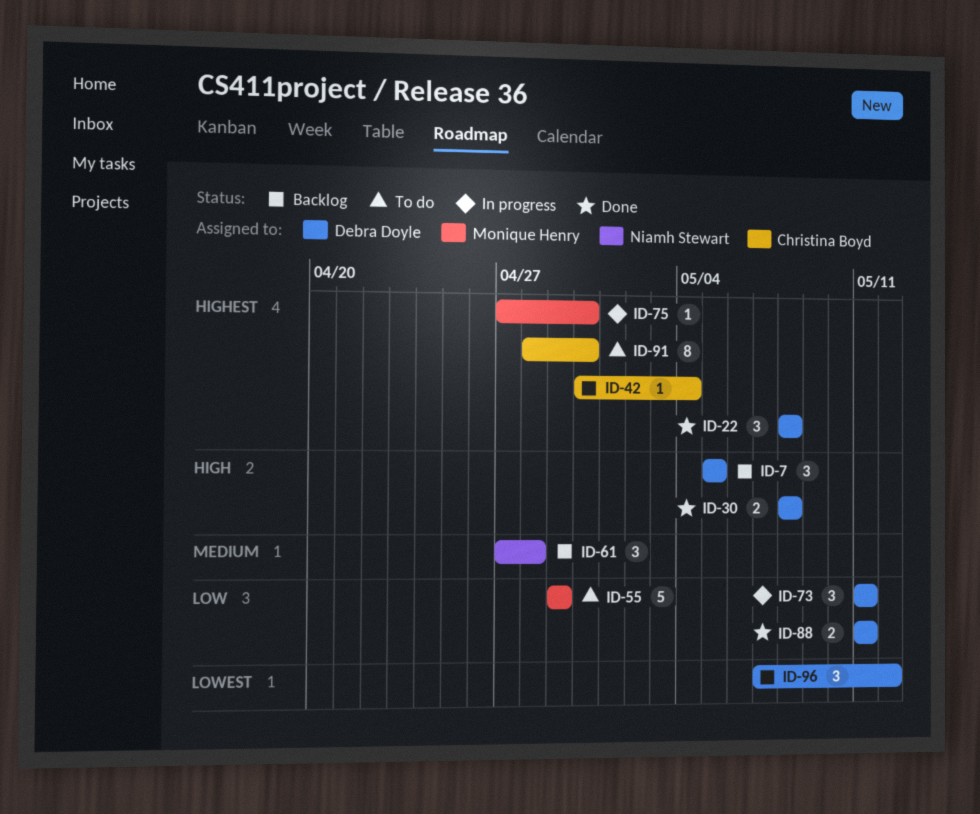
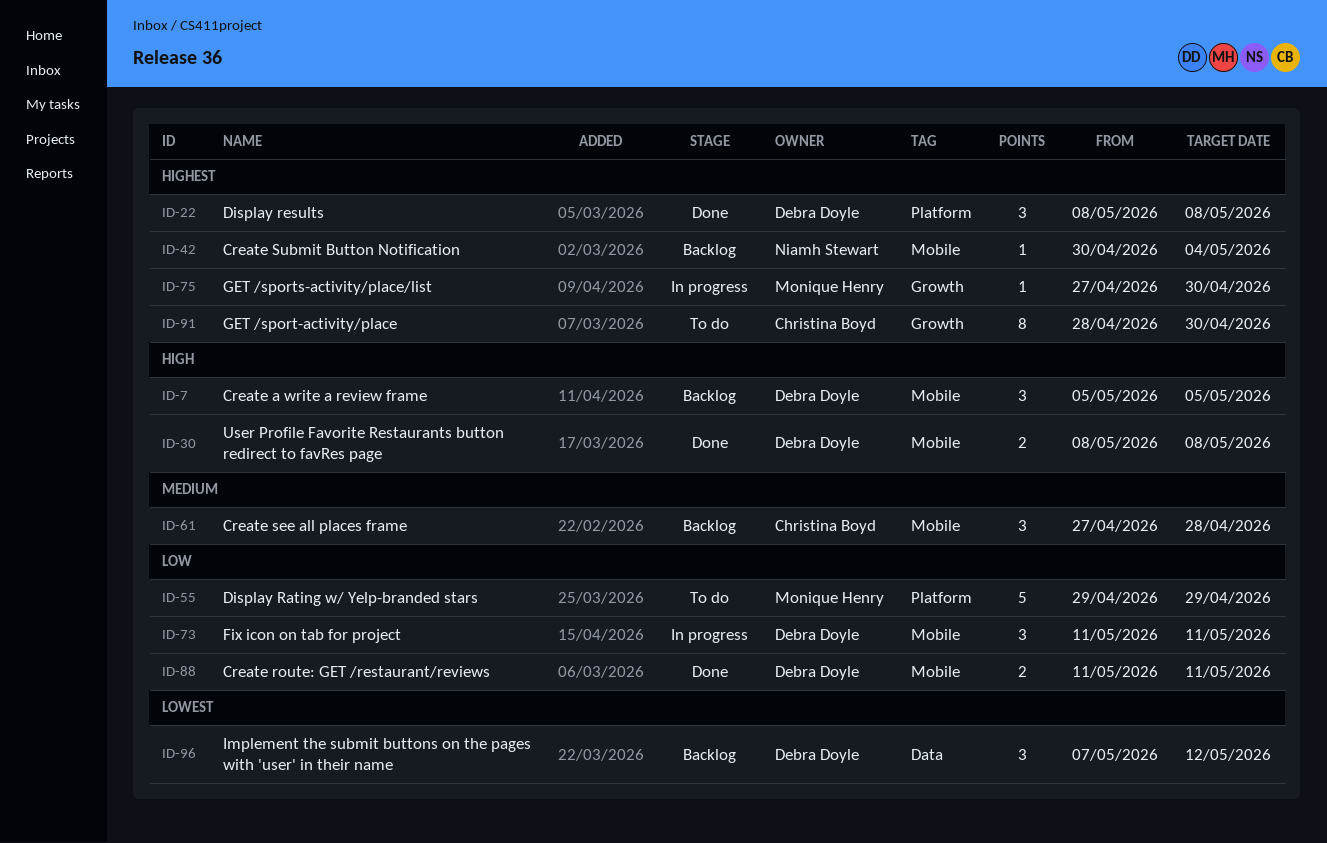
ID-42, owner: Christina Boyd -> Niamh Stewart
ID-61, owner: Niamh Stewart -> Christina Boyd

